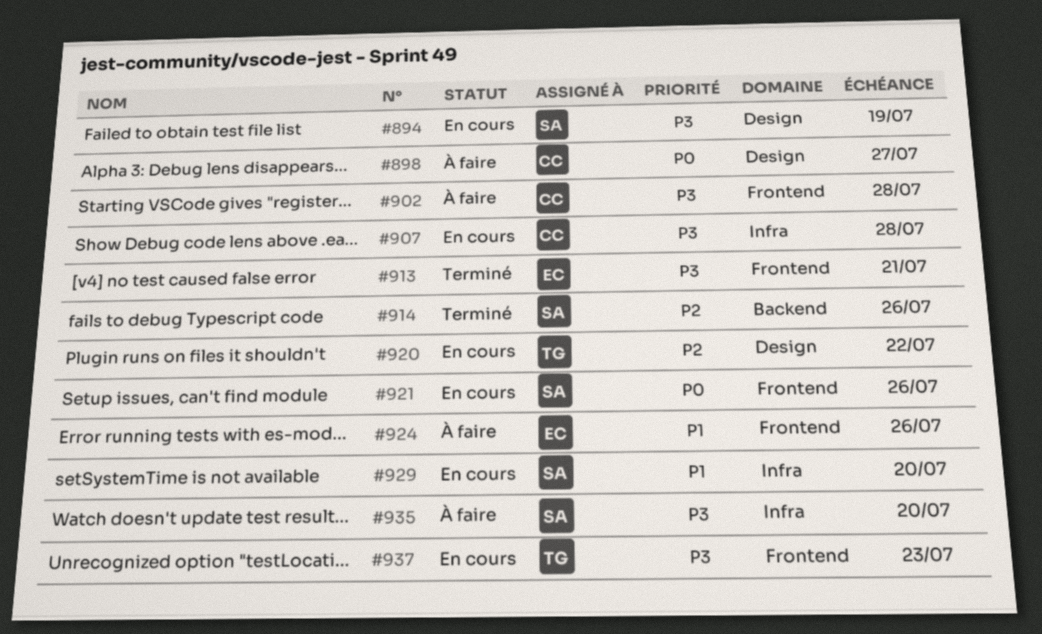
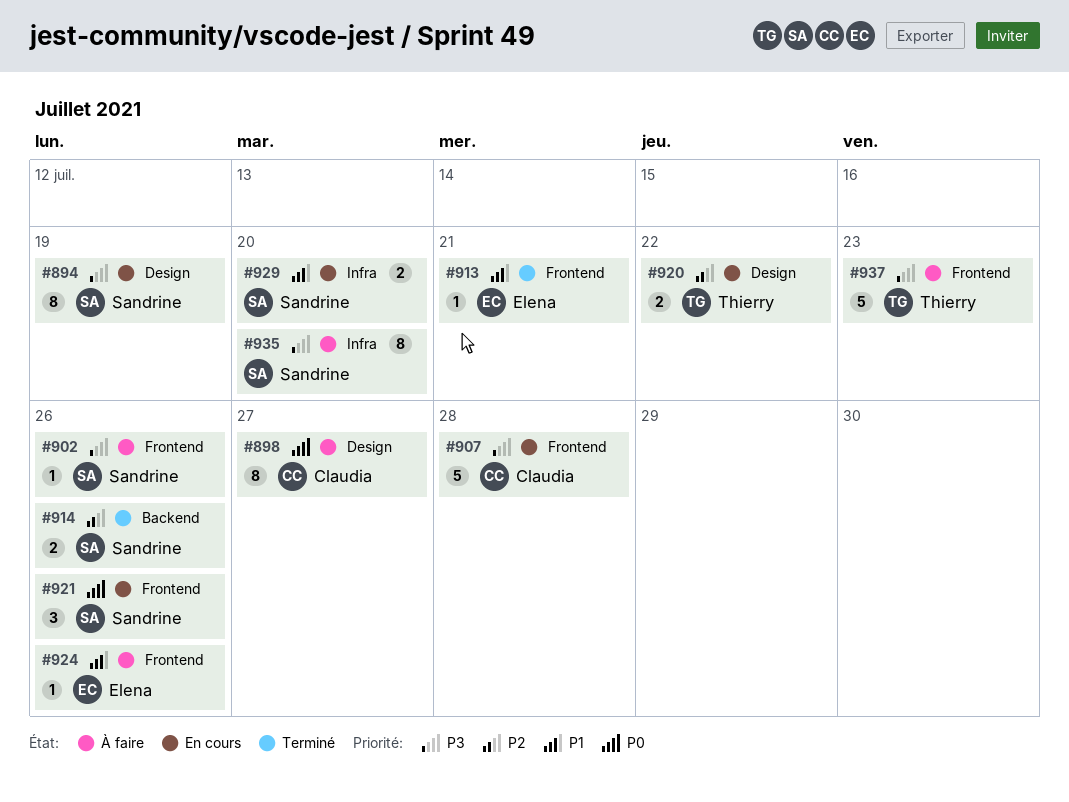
#902, owner: Claudia -> Sandrine
#902, due: Jul 28 -> Jul 26
#907, label: Infra -> Frontend
#913, priority: P3 -> P1
#937, status: En cours -> À faire

